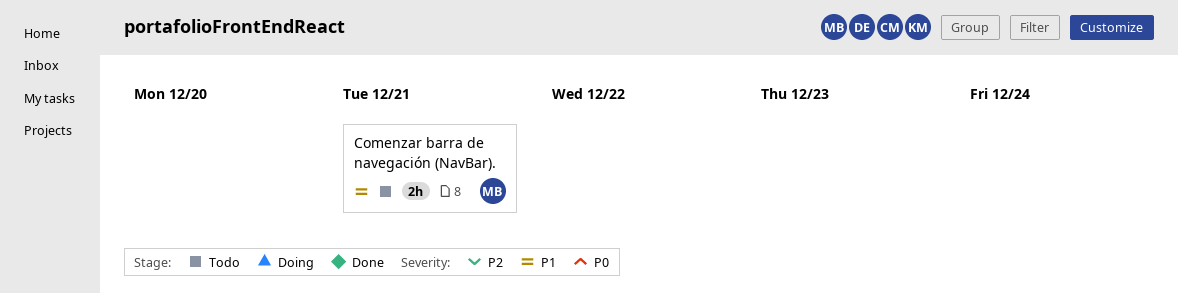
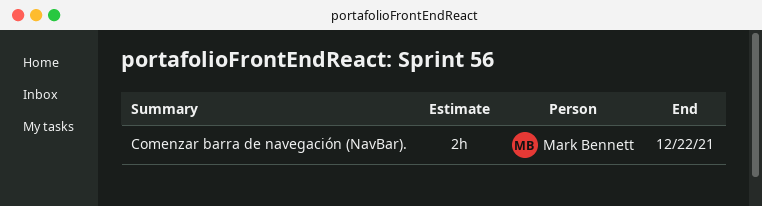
Comenzar barra de navegación (NavBar)., due: Dec 21 -> Dec 22

